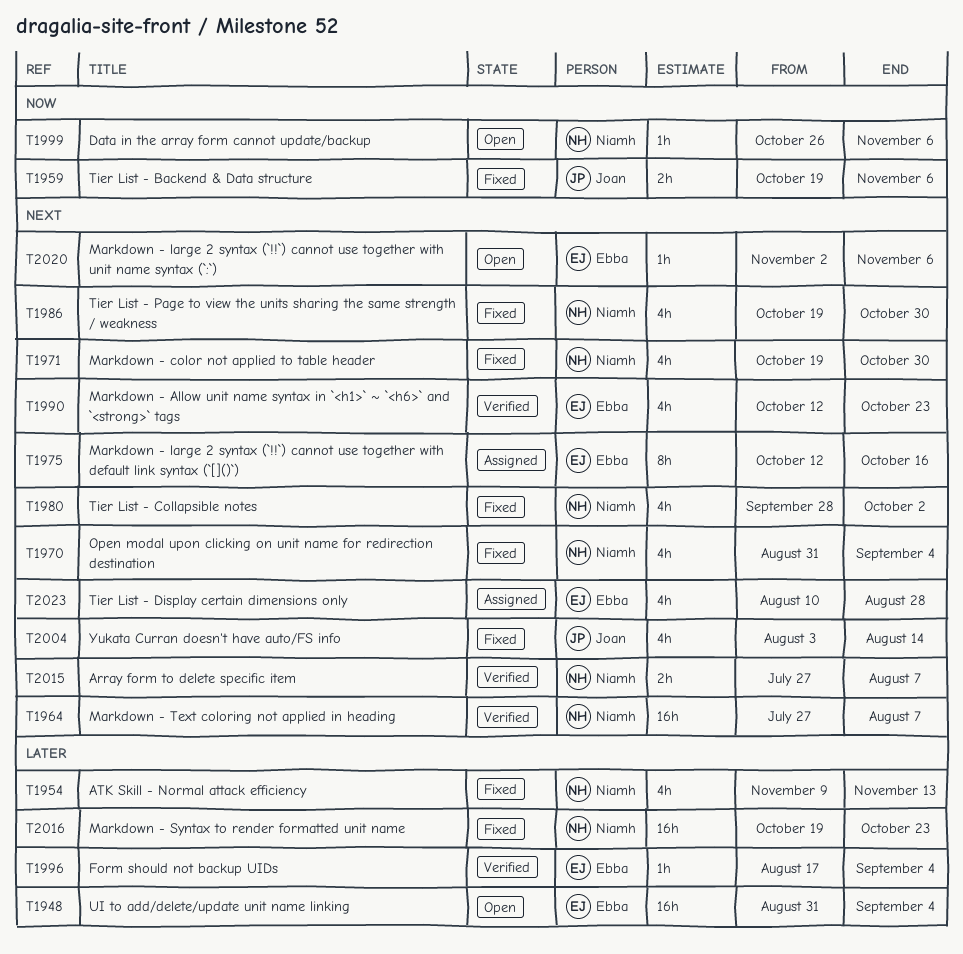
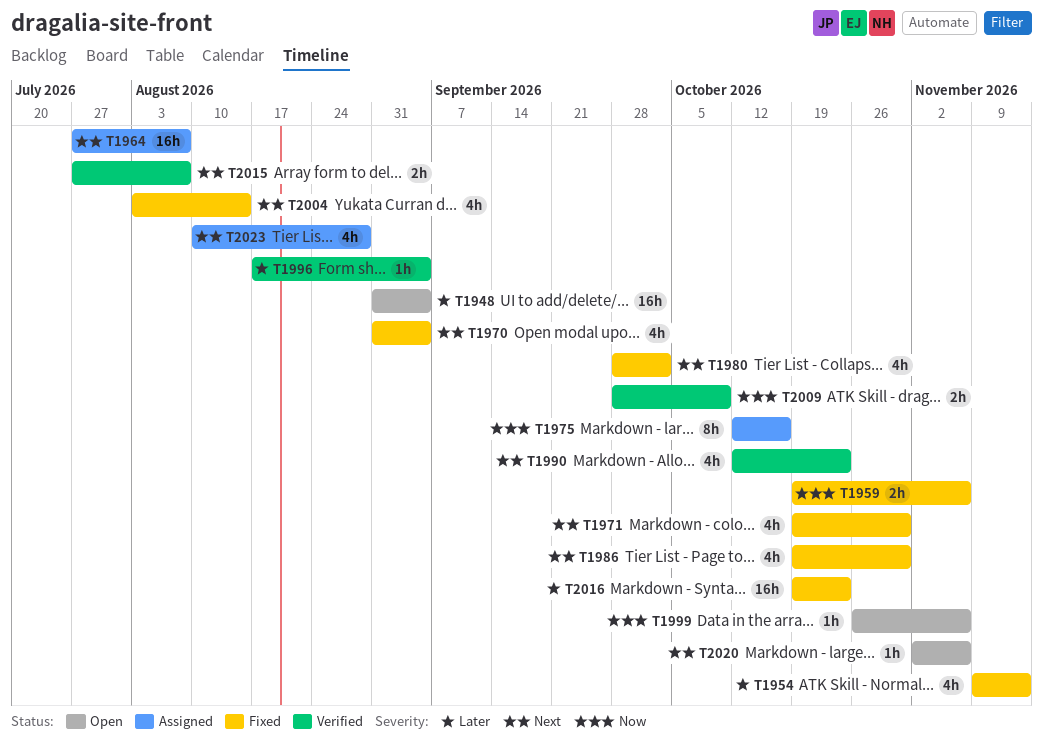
T1964, status: Verified -> Assigned
T1975, priority: Next -> Now
T2009: none -> present

